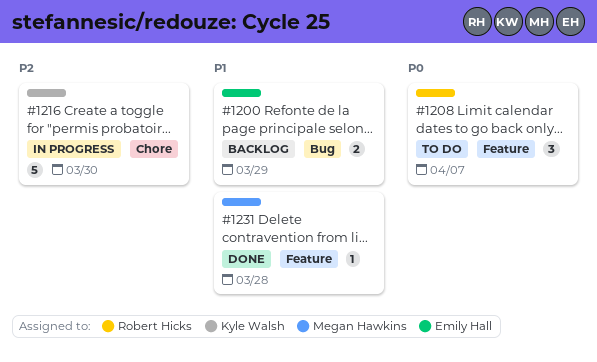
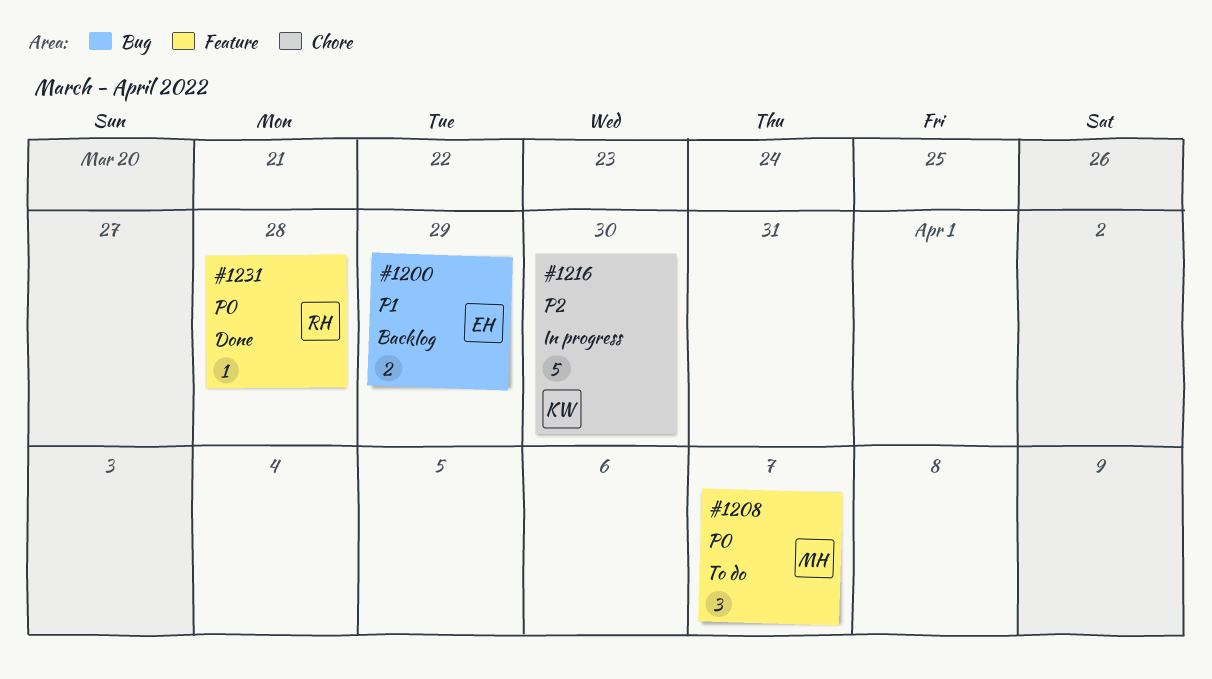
#1208, owner: Robert Hicks -> Megan Hawkins
#1231, owner: Megan Hawkins -> Robert Hicks
#1231, priority: P1 -> P0

